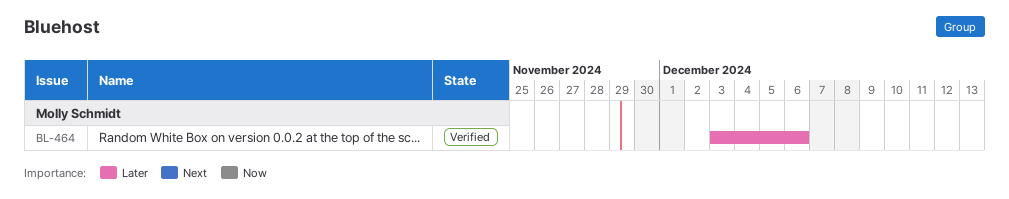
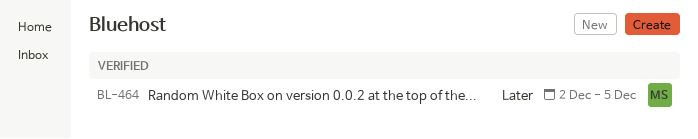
BL-464, start: Dec 3 -> Dec 2
BL-464, due: Dec 6 -> Dec 5

